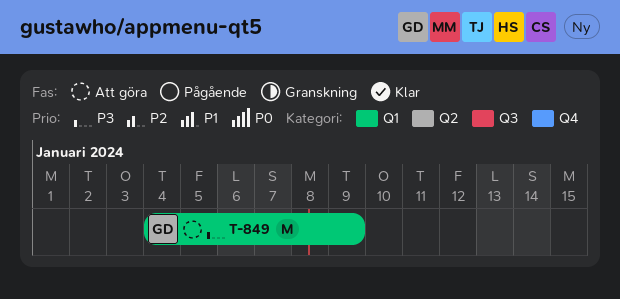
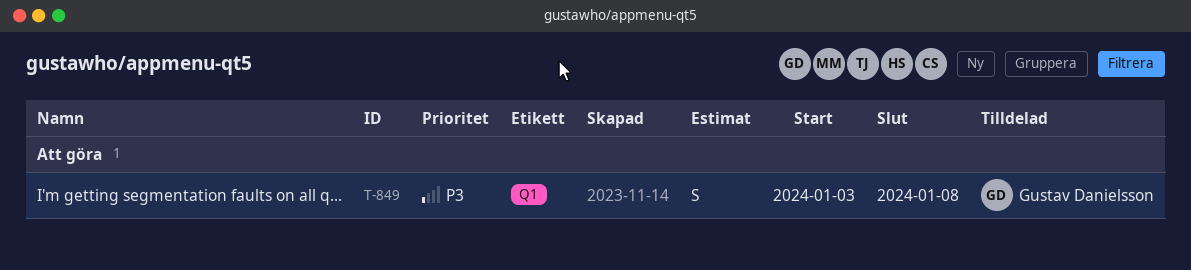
T-849, estimate: M -> S
T-849, start: Jan 4 -> Jan 3
T-849, due: Jan 9 -> Jan 8

